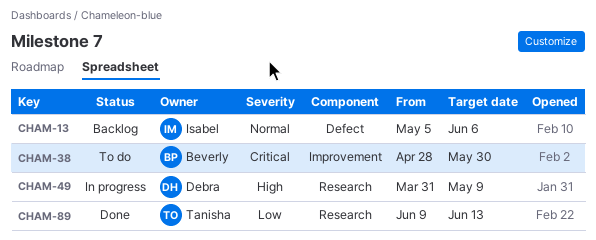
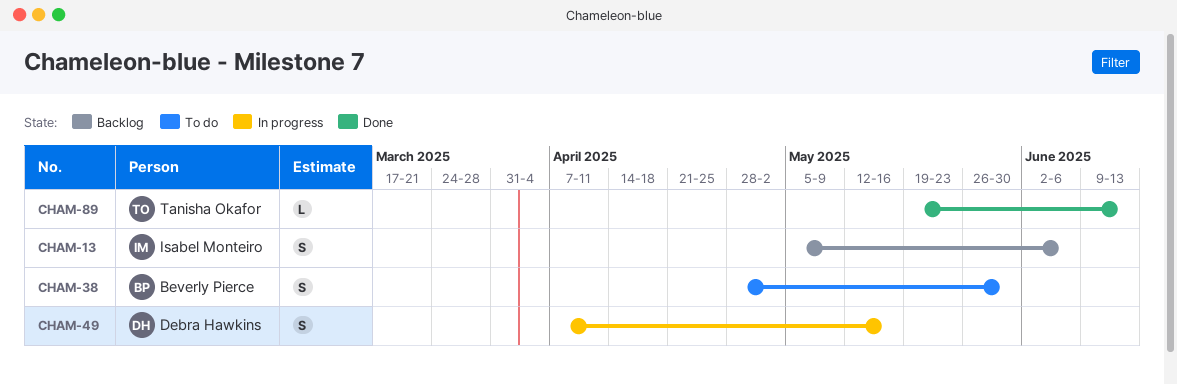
CHAM-49, start: Mar 31 -> Apr 7
CHAM-49, due: May 9 -> May 16
CHAM-89, start: Jun 9 -> May 19

